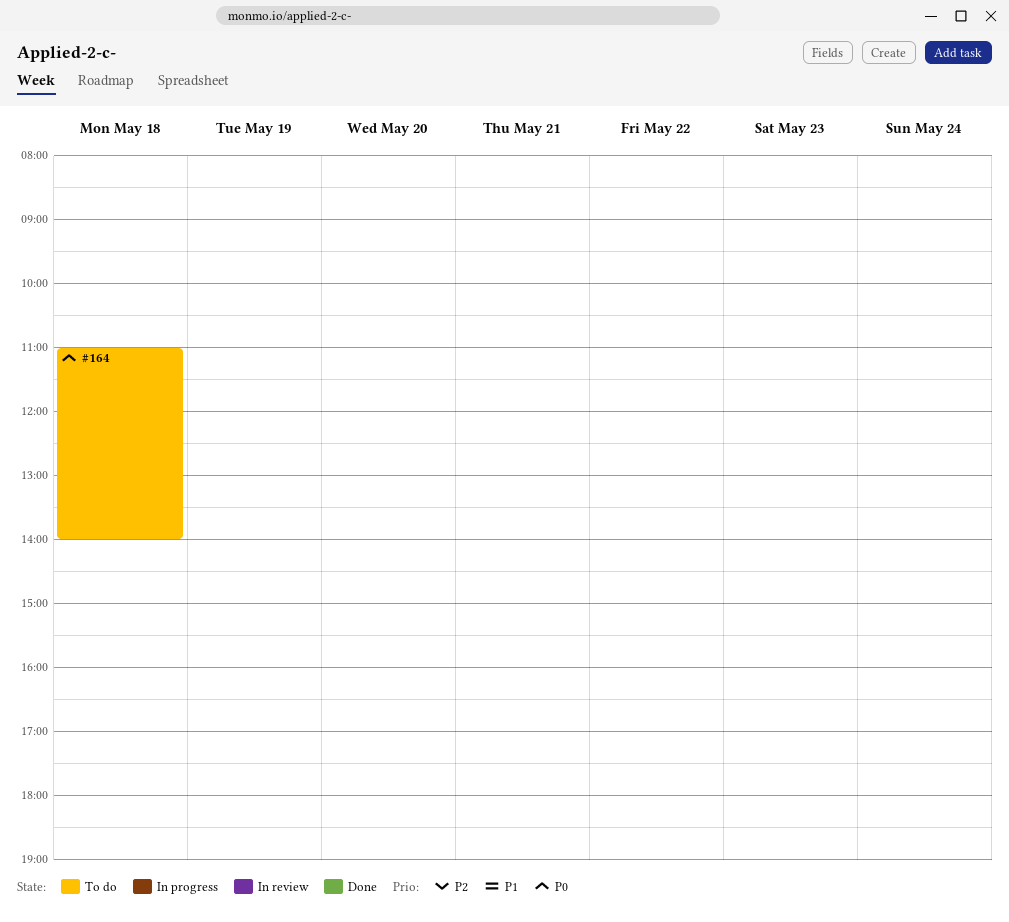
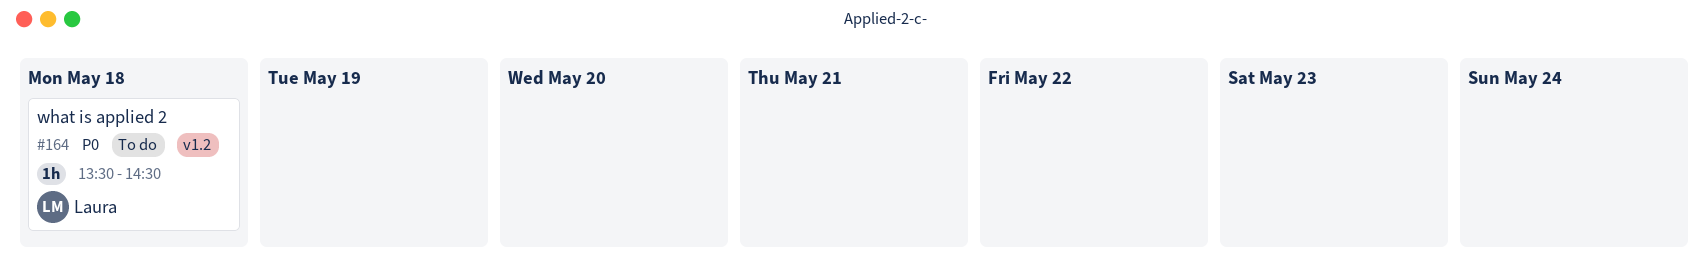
#164, begins: 11:00 -> 13:30
#164, ends: 14:00 -> 14:30

